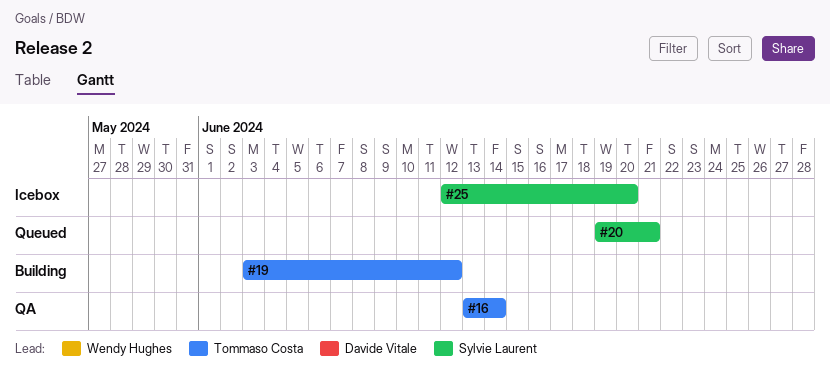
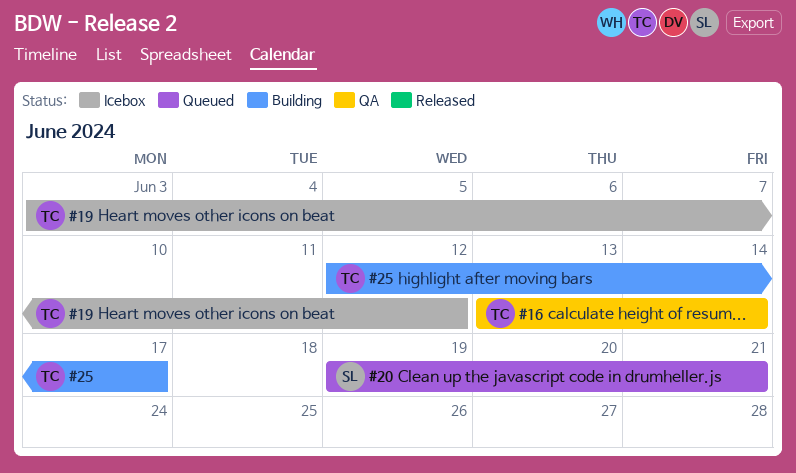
#19, status: Building -> Icebox
#25, status: Icebox -> Building
#25, owner: Sylvie Laurent -> Tommaso Costa
#25, due: Jun 20 -> Jun 17

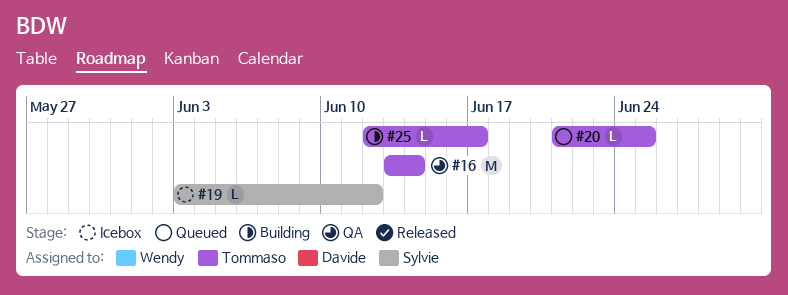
#19, owner: Tommaso -> Sylvie
#20, owner: Sylvie -> Tommaso
#20, start: Jun 19 -> Jun 21
#20, due: Jun 21 -> Jun 25

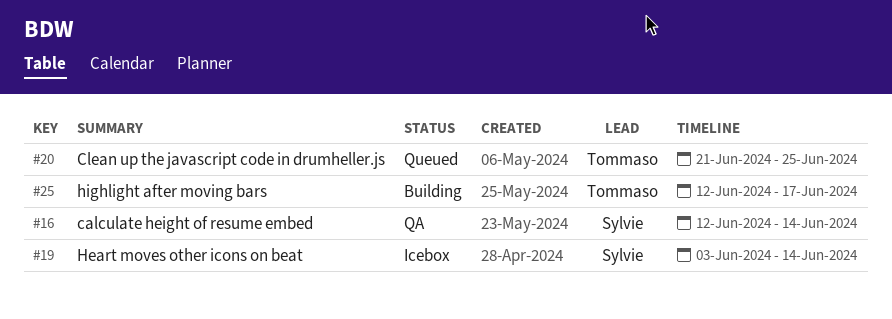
#16, owner: Tommaso -> Sylvie
#16, start: Jun 13 -> Jun 12
#19, due: Jun 12 -> Jun 14

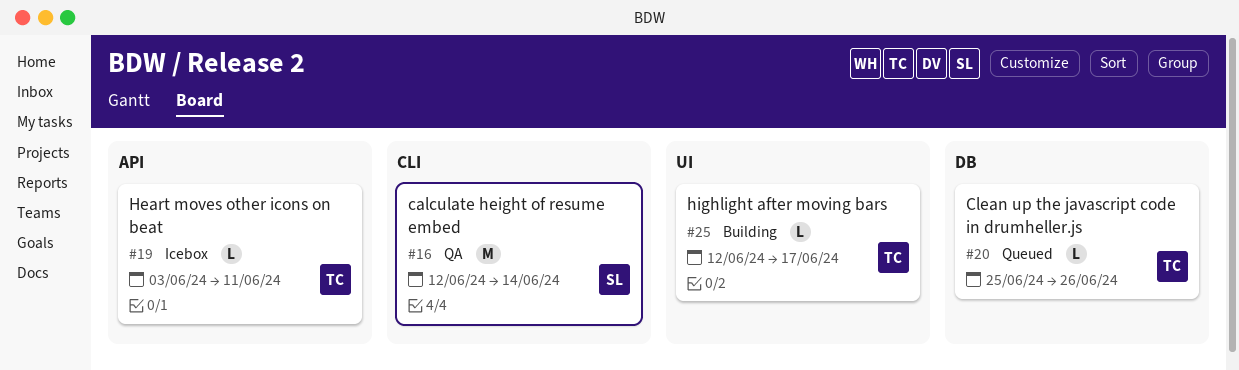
#19, owner: Sylvie -> Tommaso
#19, due: Jun 14 -> Jun 11
#20, start: Jun 21 -> Jun 25
#20, due: Jun 25 -> Jun 26

